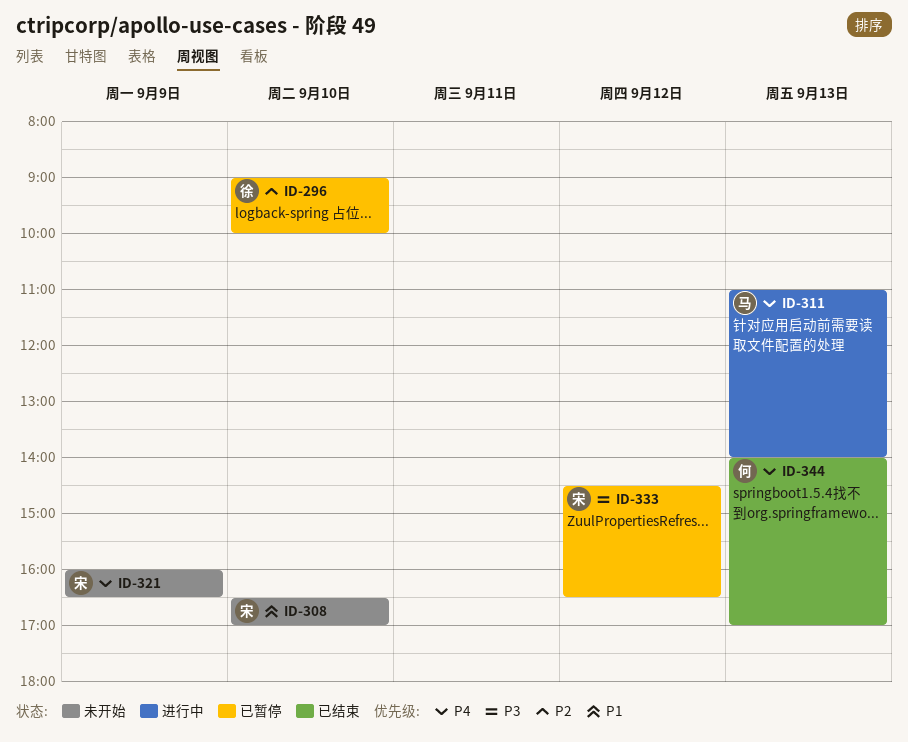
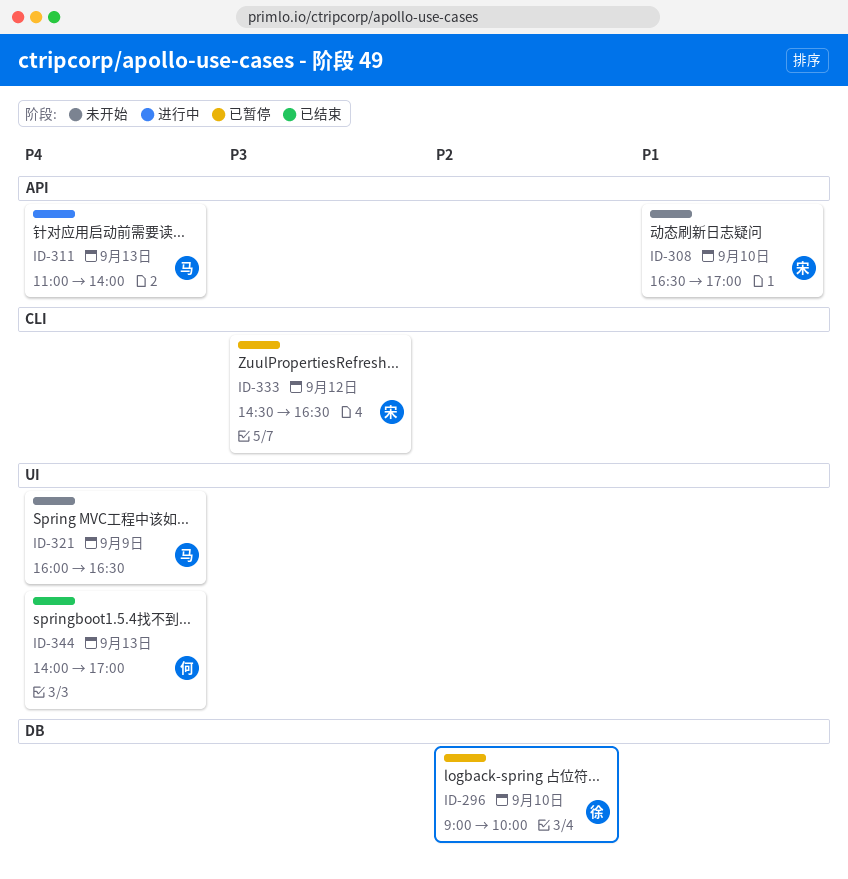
ID-321, owner: 宋 -> 马

